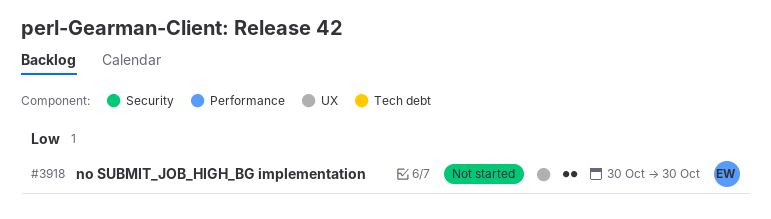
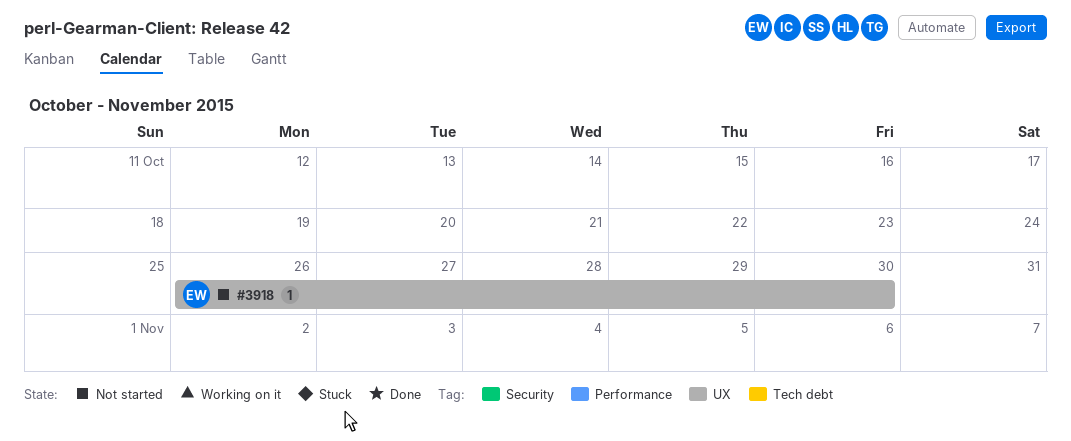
#3918, estimate: 2 -> 1
#3918, start: Oct 30 -> Oct 26

